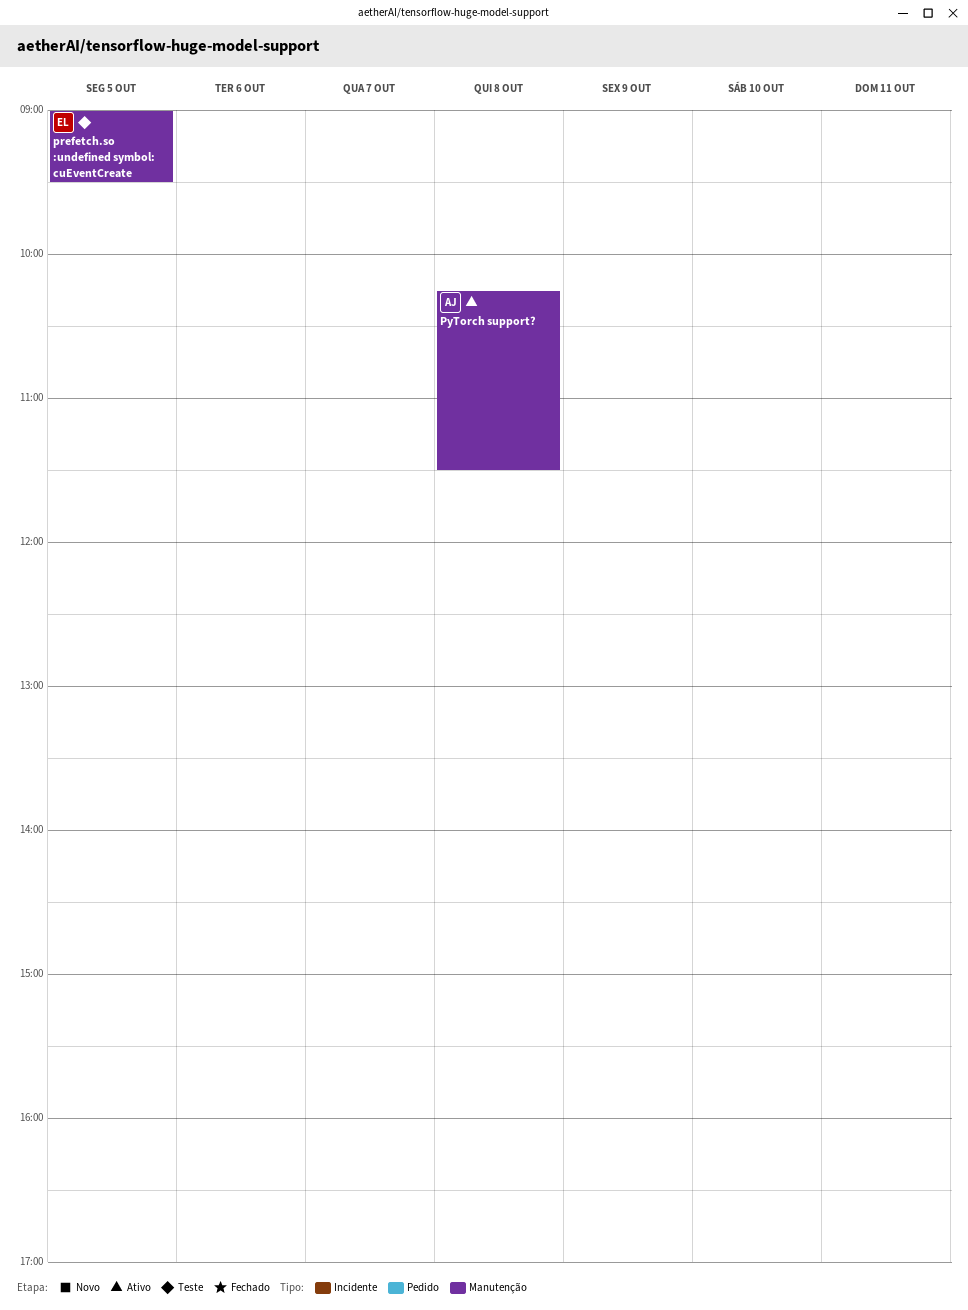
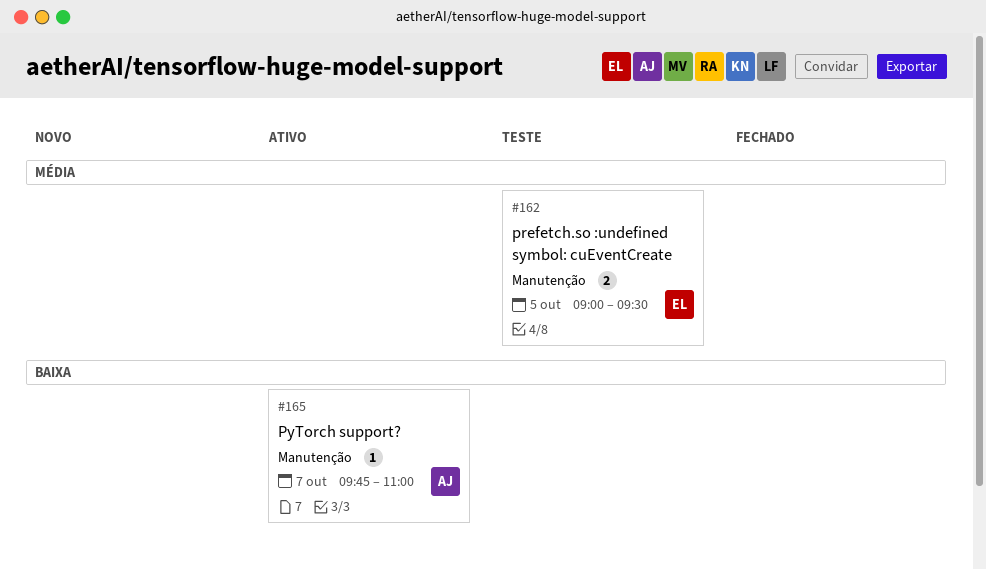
PyTorch support?, day: Oct 8 -> Oct 7
PyTorch support?, begins: 10:15 -> 09:45
PyTorch support?, ends: 11:30 -> 11:00

